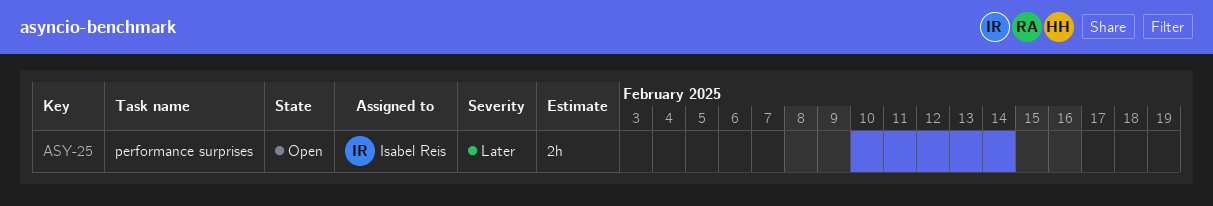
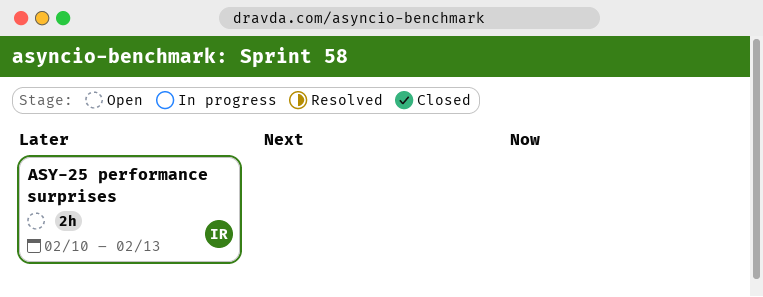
ASY-25, due: Feb 14 -> Feb 13

